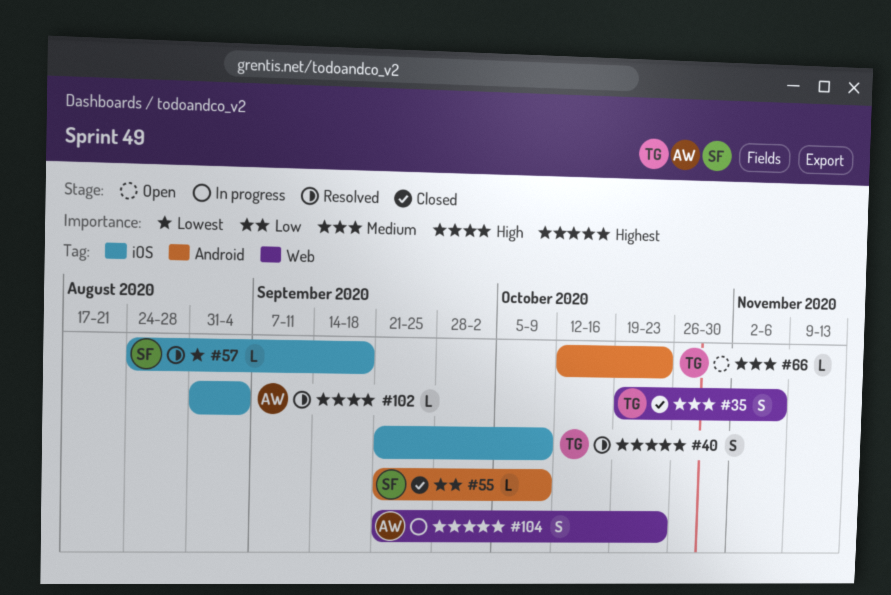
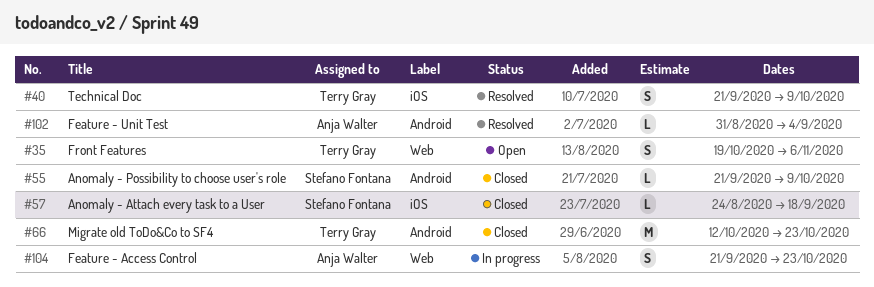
#35, status: Closed -> Open
#57, status: Resolved -> Closed
#66, status: Open -> Closed
#66, estimate: L -> M
#102, label: iOS -> Android

